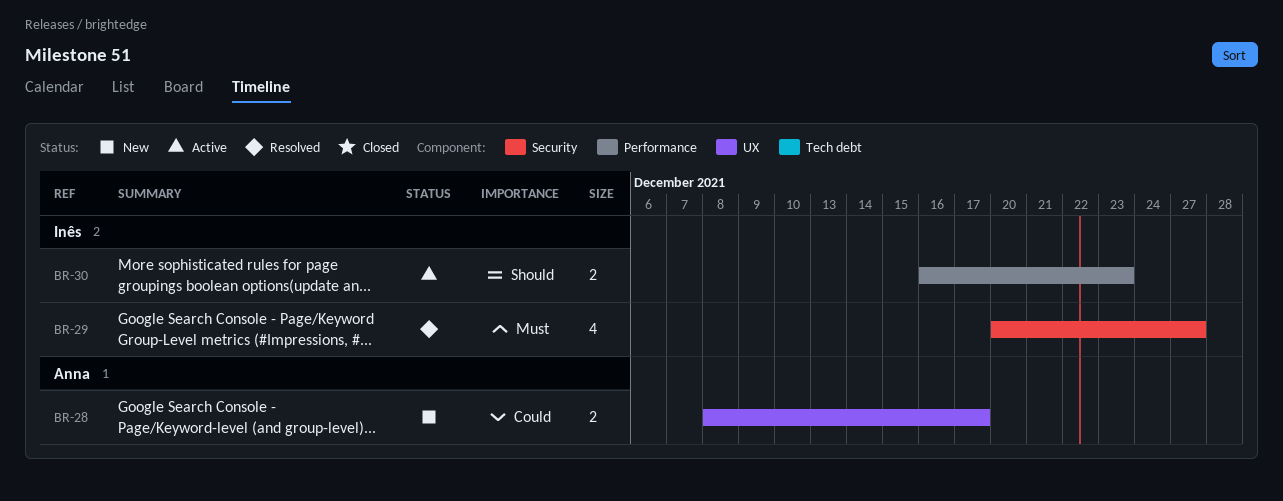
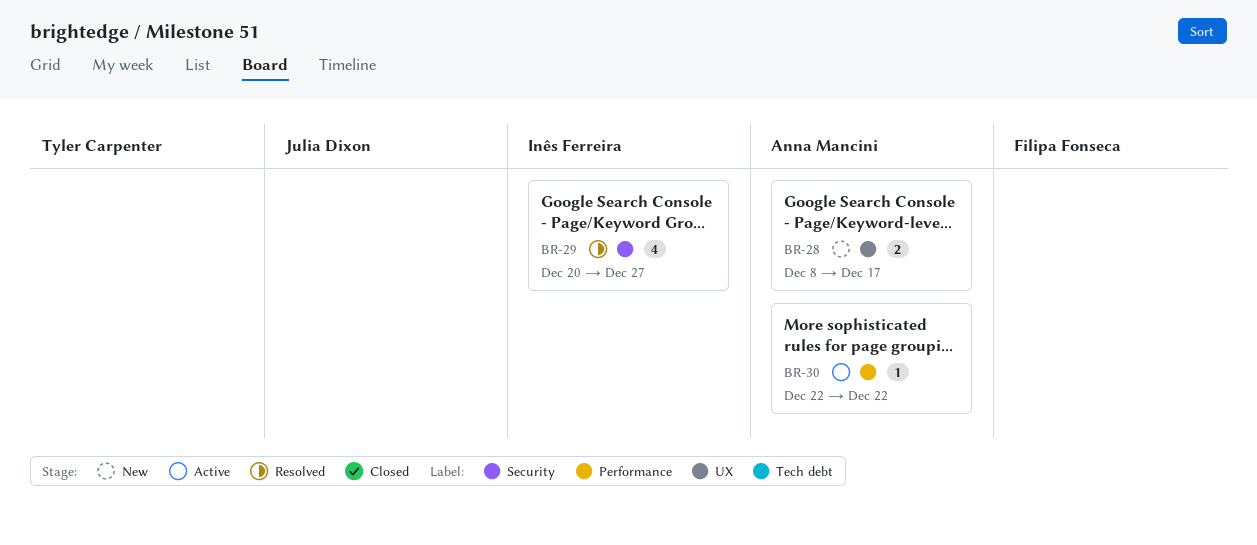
BR-30, owner: Inês Ferreira -> Anna Mancini
BR-30, estimate: 2 -> 1
BR-30, start: Dec 16 -> Dec 22
BR-30, due: Dec 23 -> Dec 22

